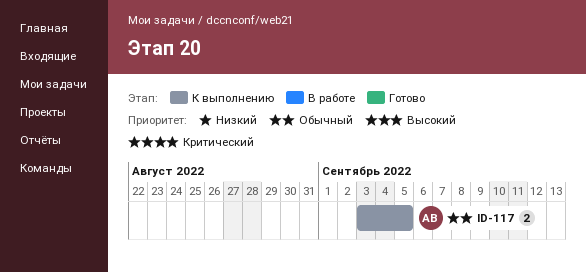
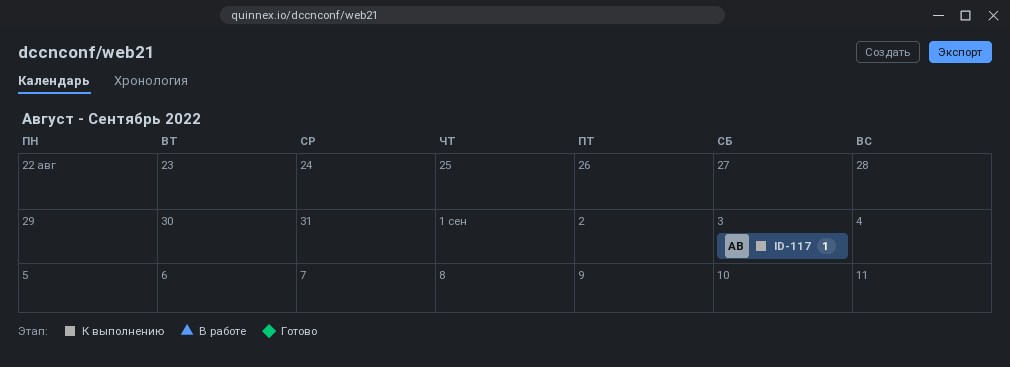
ID-117, estimate: 2 -> 1
ID-117, due: Sep 5 -> Sep 3

